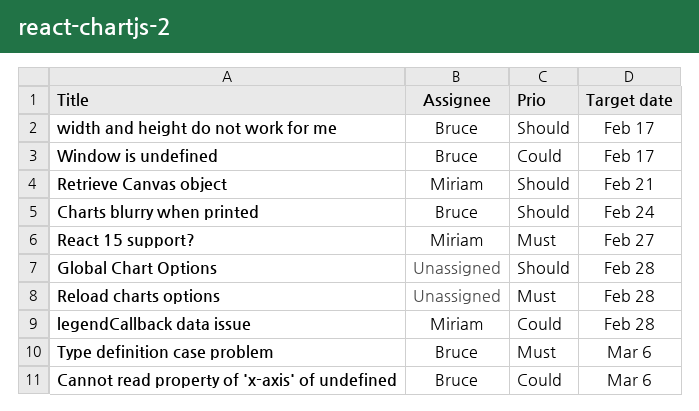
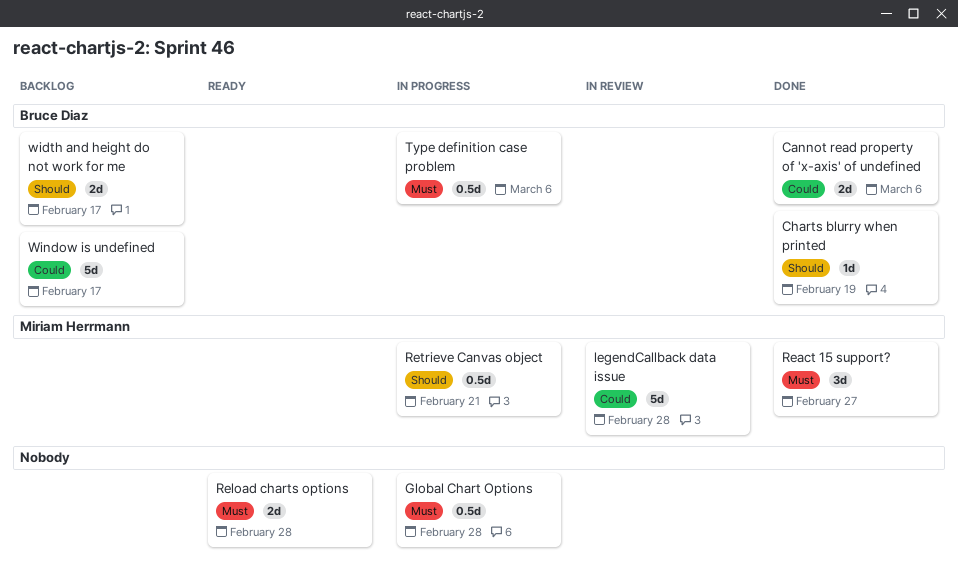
Charts blurry when printed, due: Feb 24 -> Feb 19
Global Chart Options, priority: Should -> Must

